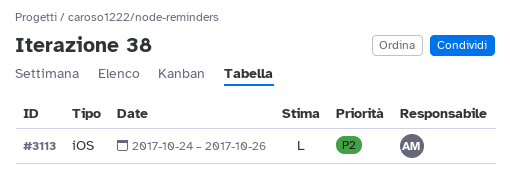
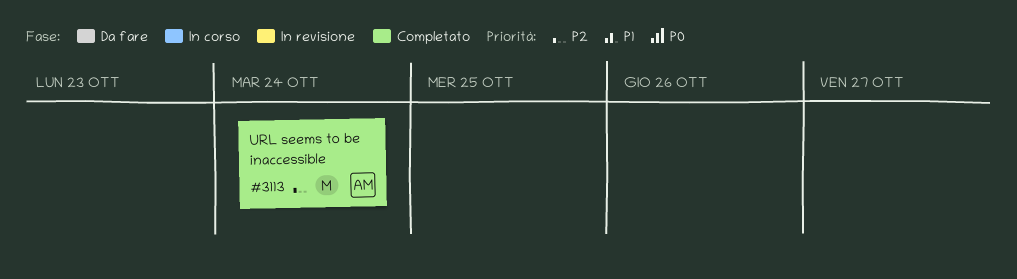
#3113, estimate: L -> M
#3113, due: Oct 26 -> Oct 24

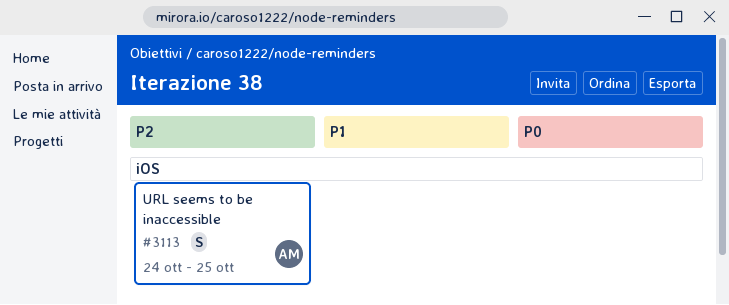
#3113, estimate: M -> S
#3113, due: Oct 24 -> Oct 25

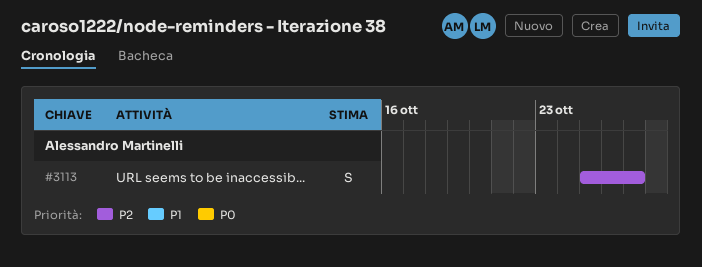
#3113, start: Oct 24 -> Oct 25
#3113, due: Oct 25 -> Oct 27

